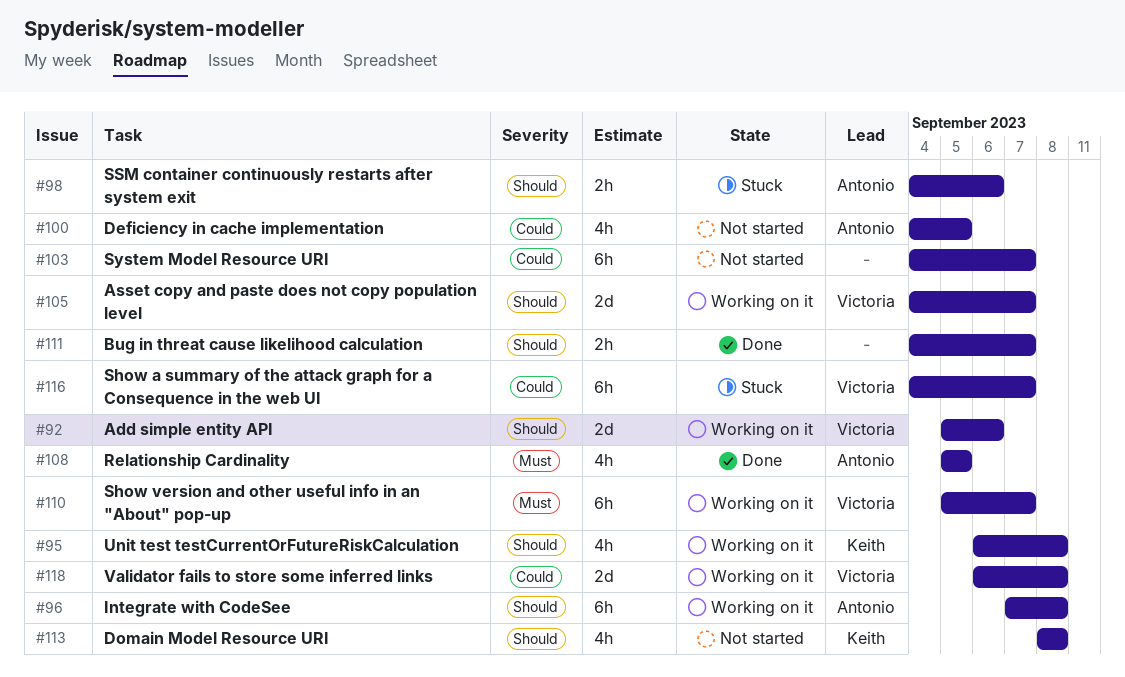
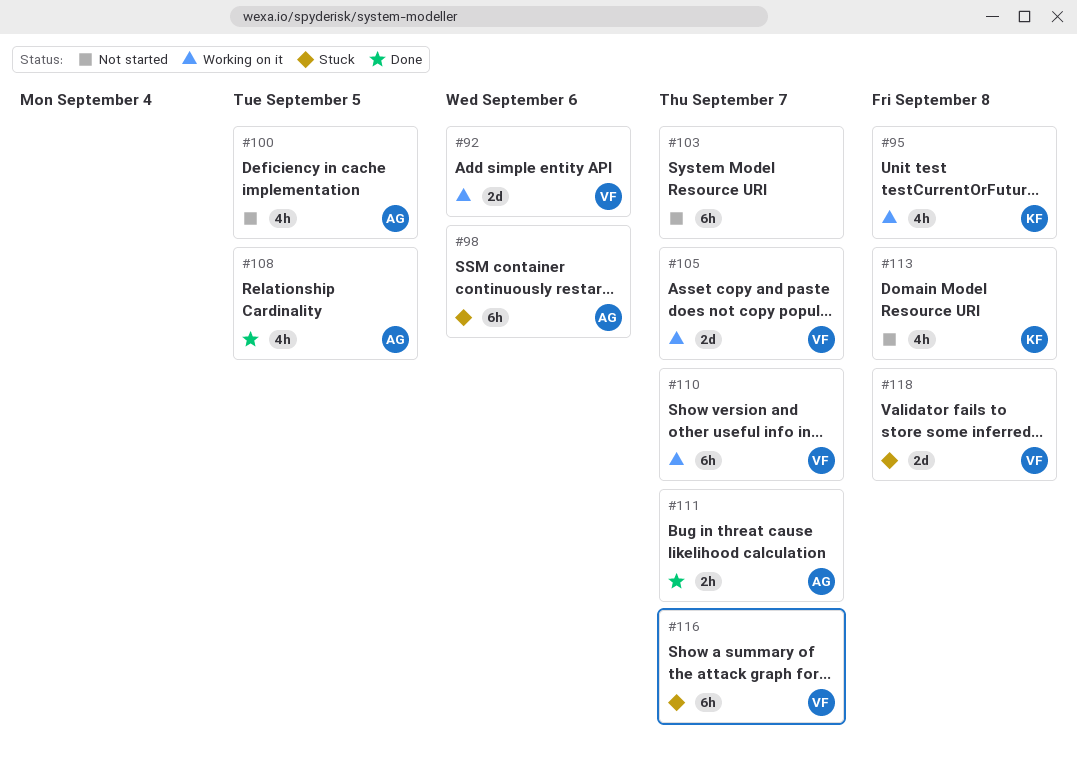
#96: present -> none
#98, estimate: 2h -> 6h
#111, owner: none -> Antonio
#118, status: Working on it -> Stuck

